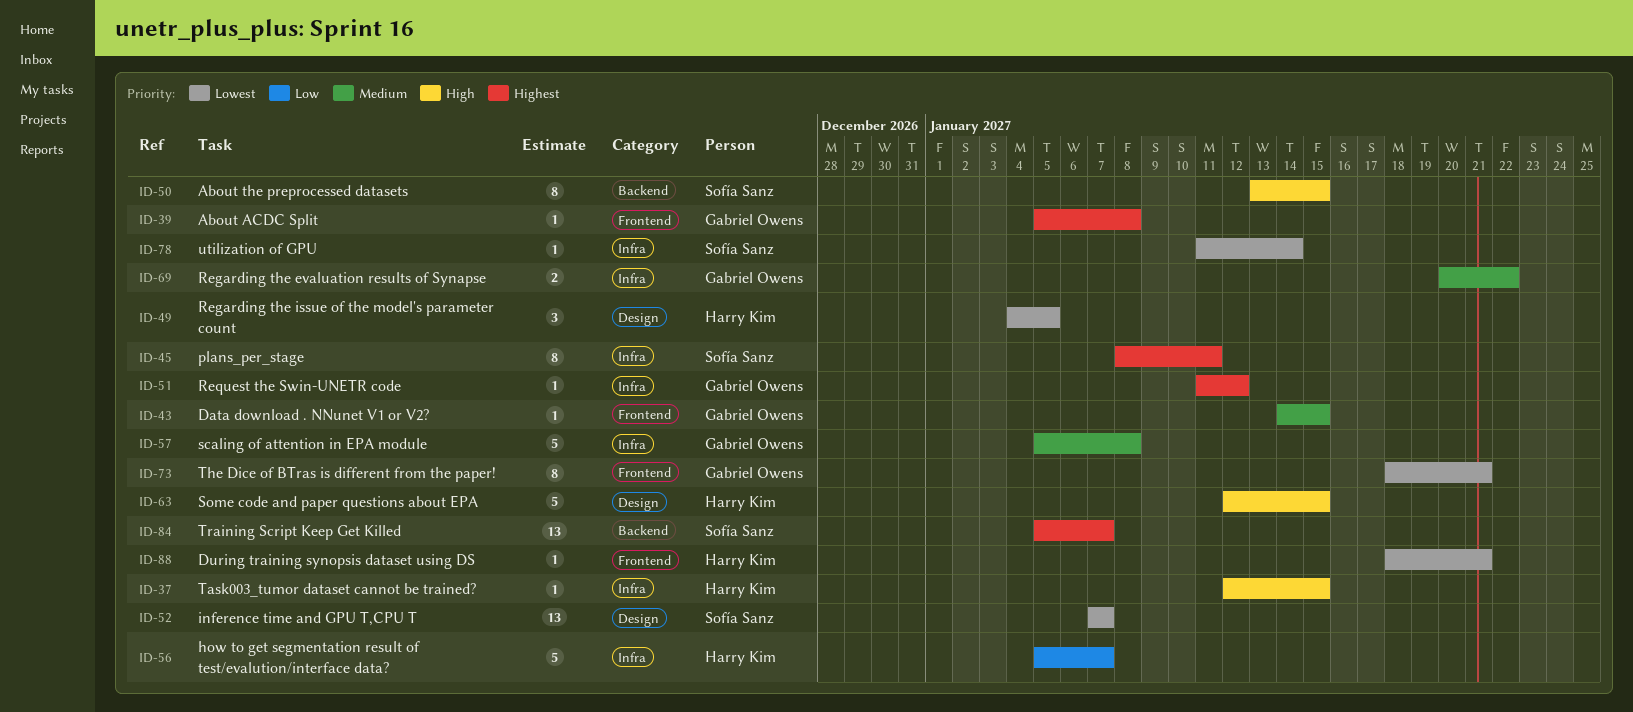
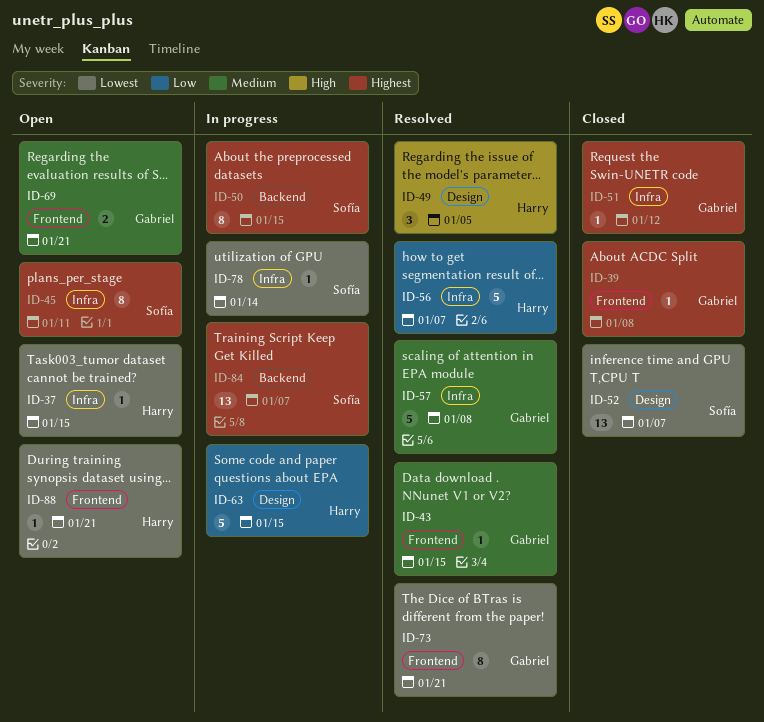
ID-37, priority: High -> Lowest
ID-49, priority: Lowest -> High
ID-50, priority: High -> Highest
ID-63, priority: High -> Low
ID-69, label: Infra -> Frontend
ID-69, due: Jan 22 -> Jan 21

